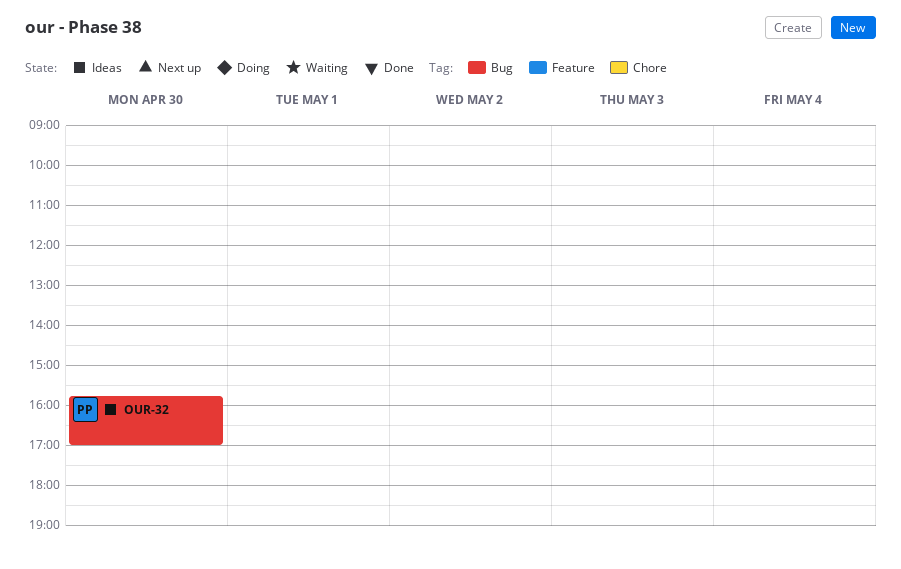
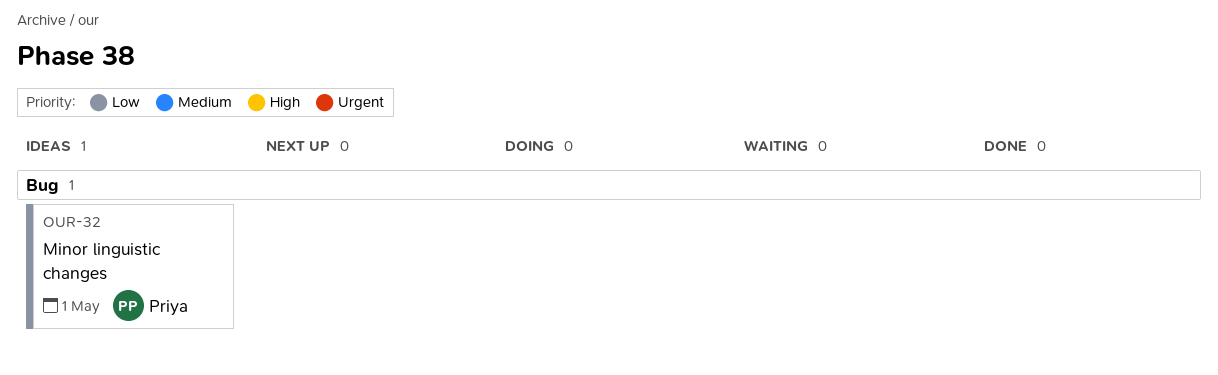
OUR-32, day: Apr 30 -> May 1

